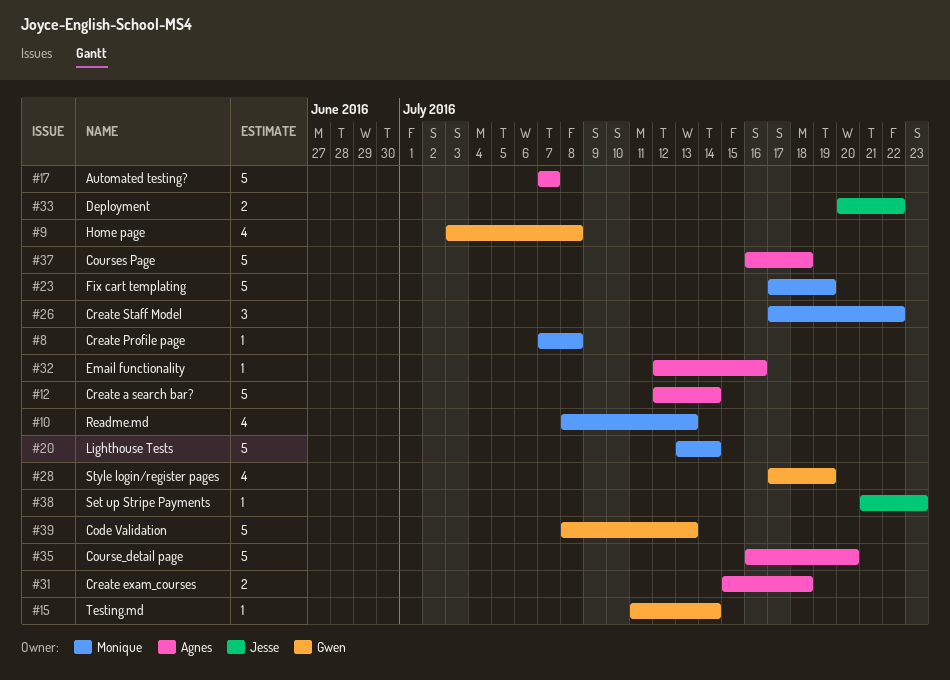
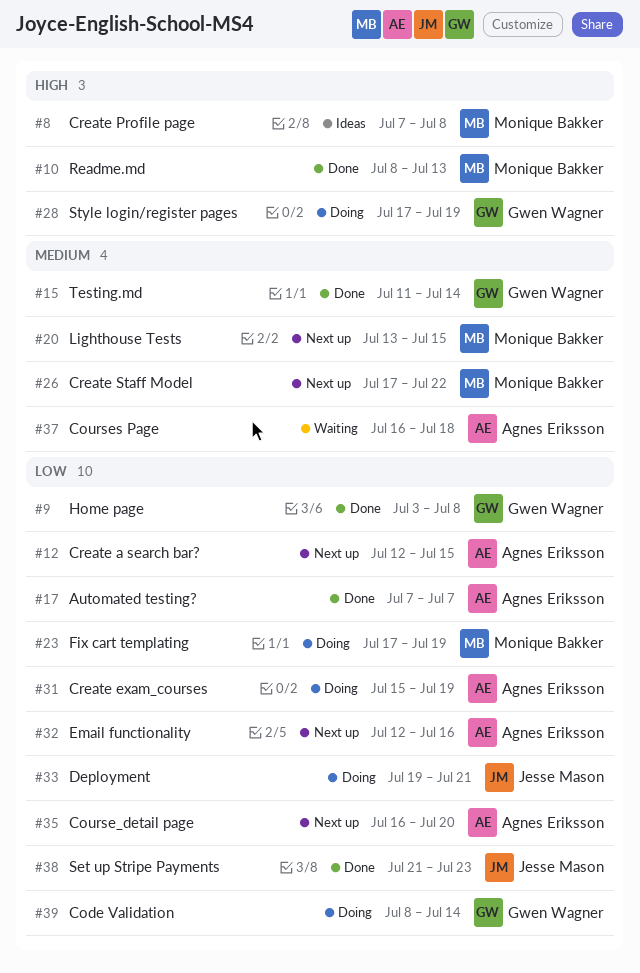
#12, due: Jul 14 -> Jul 15
#20, due: Jul 14 -> Jul 15
#31, due: Jul 18 -> Jul 19
#33, start: Jul 20 -> Jul 19
#33, due: Jul 22 -> Jul 21
#39, due: Jul 13 -> Jul 14

